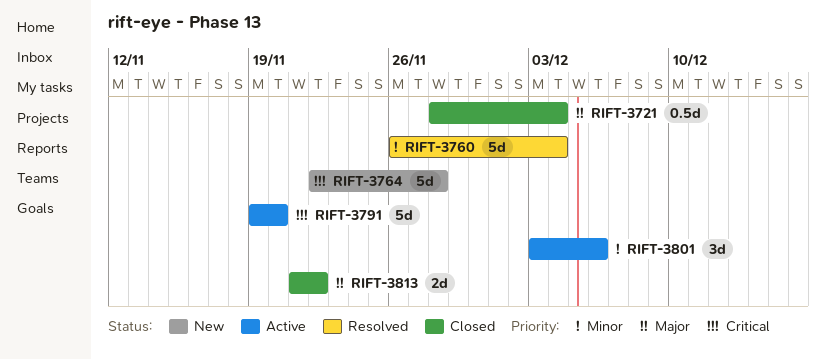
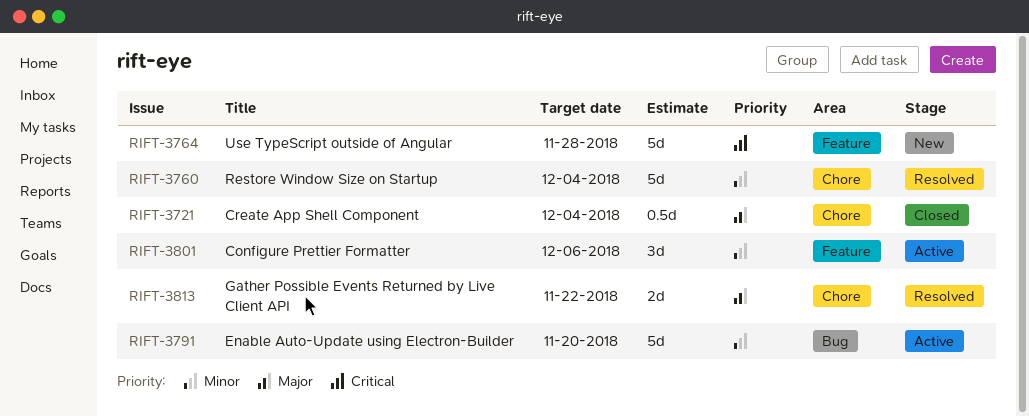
RIFT-3791, priority: Critical -> Minor
RIFT-3813, status: Closed -> Resolved

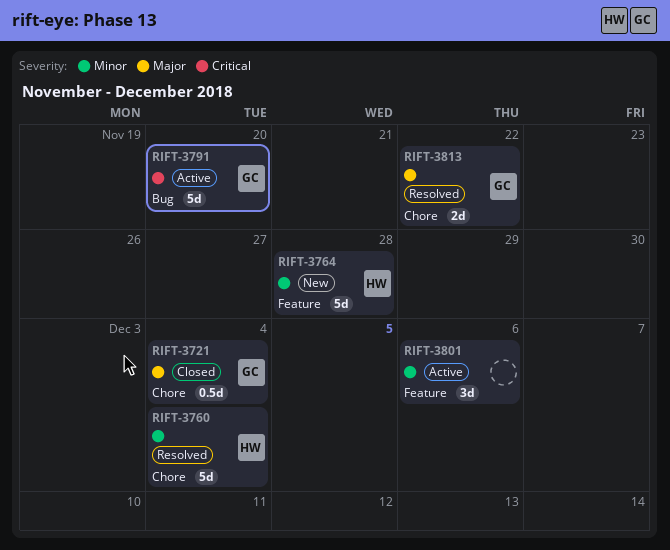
RIFT-3764, priority: Critical -> Minor
RIFT-3791, priority: Minor -> Critical

